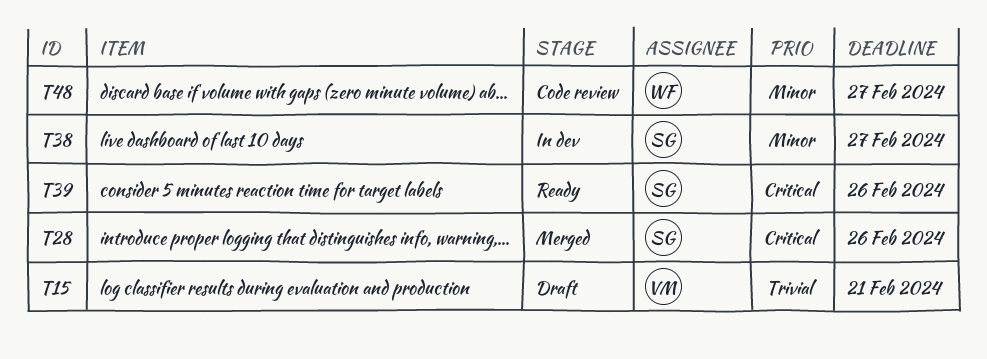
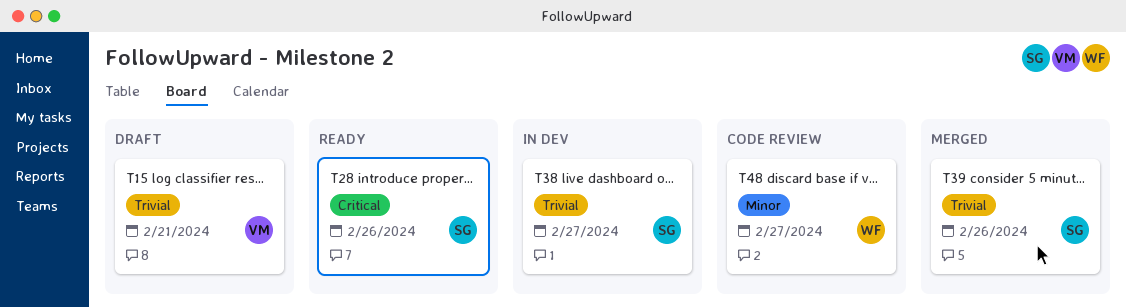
T28, status: Merged -> Ready
T38, priority: Minor -> Trivial
T39, status: Ready -> Merged
T39, priority: Critical -> Trivial

